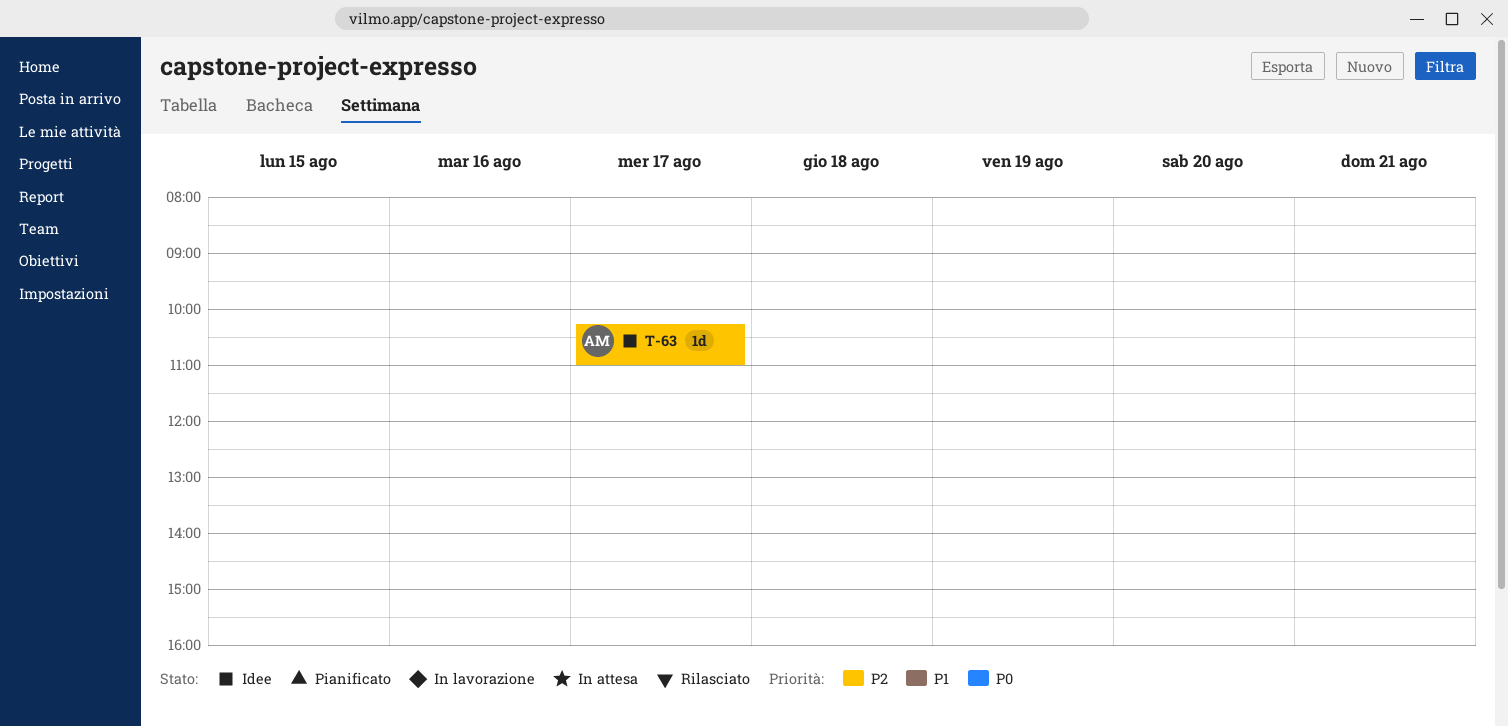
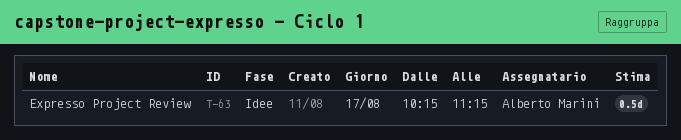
T-63, estimate: 1d -> 0.5d
T-63, ends: 11:00 -> 11:15

